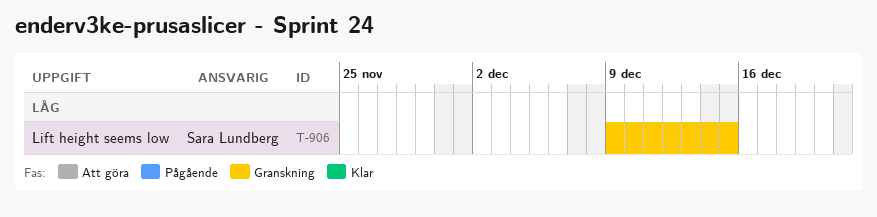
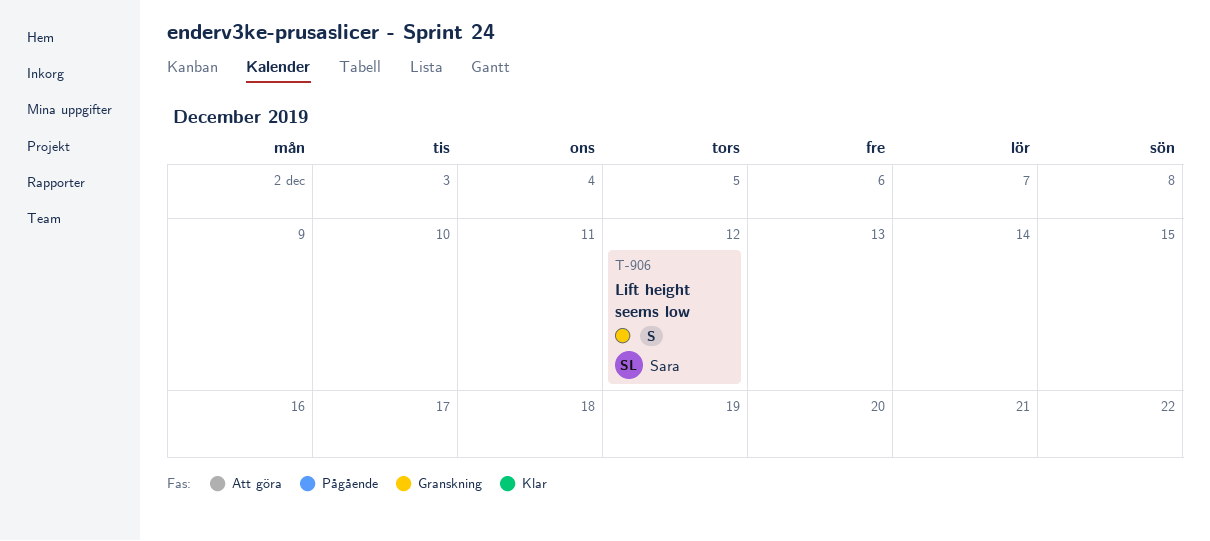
T-906, due: Dec 15 -> Dec 12

